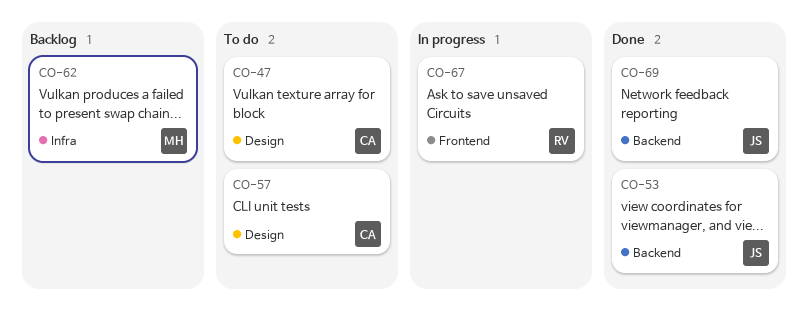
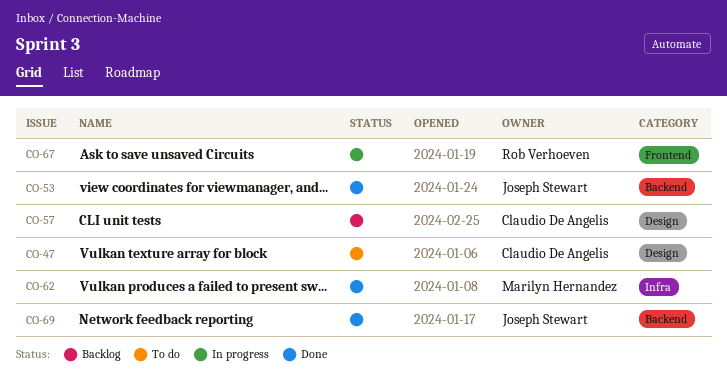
CO-57, status: To do -> Backlog
CO-62, status: Backlog -> Done

